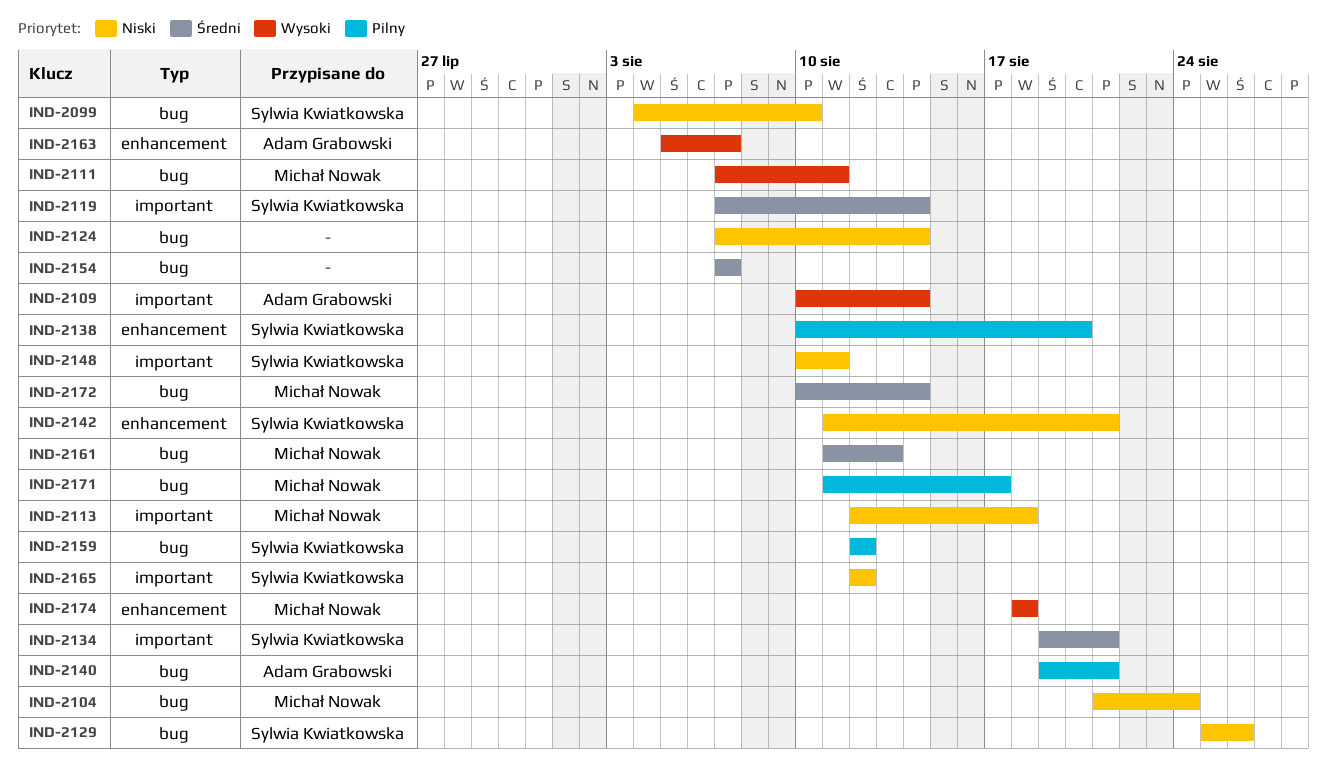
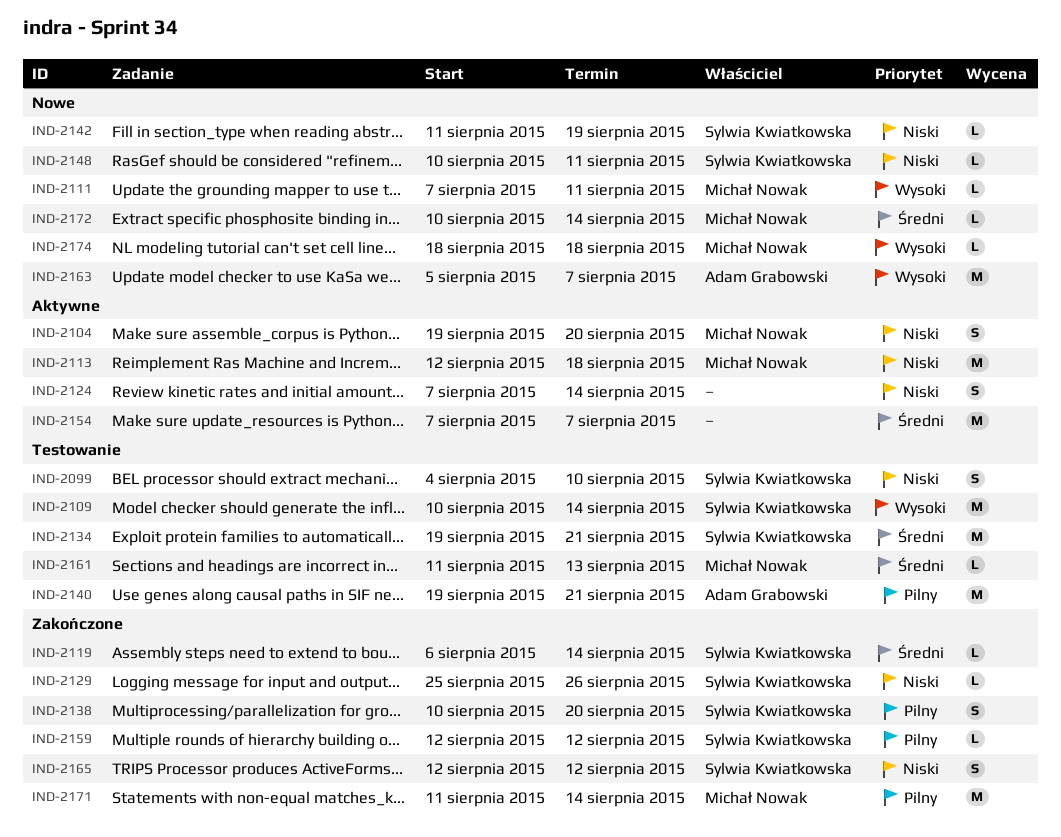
IND-2104, start: Aug 21 -> Aug 19
IND-2104, due: Aug 24 -> Aug 20
IND-2109, owner: Adam Grabowski -> Sylwia Kwiatkowska
IND-2119, start: Aug 7 -> Aug 6
IND-2142, due: Aug 21 -> Aug 19
IND-2171, due: Aug 17 -> Aug 14

